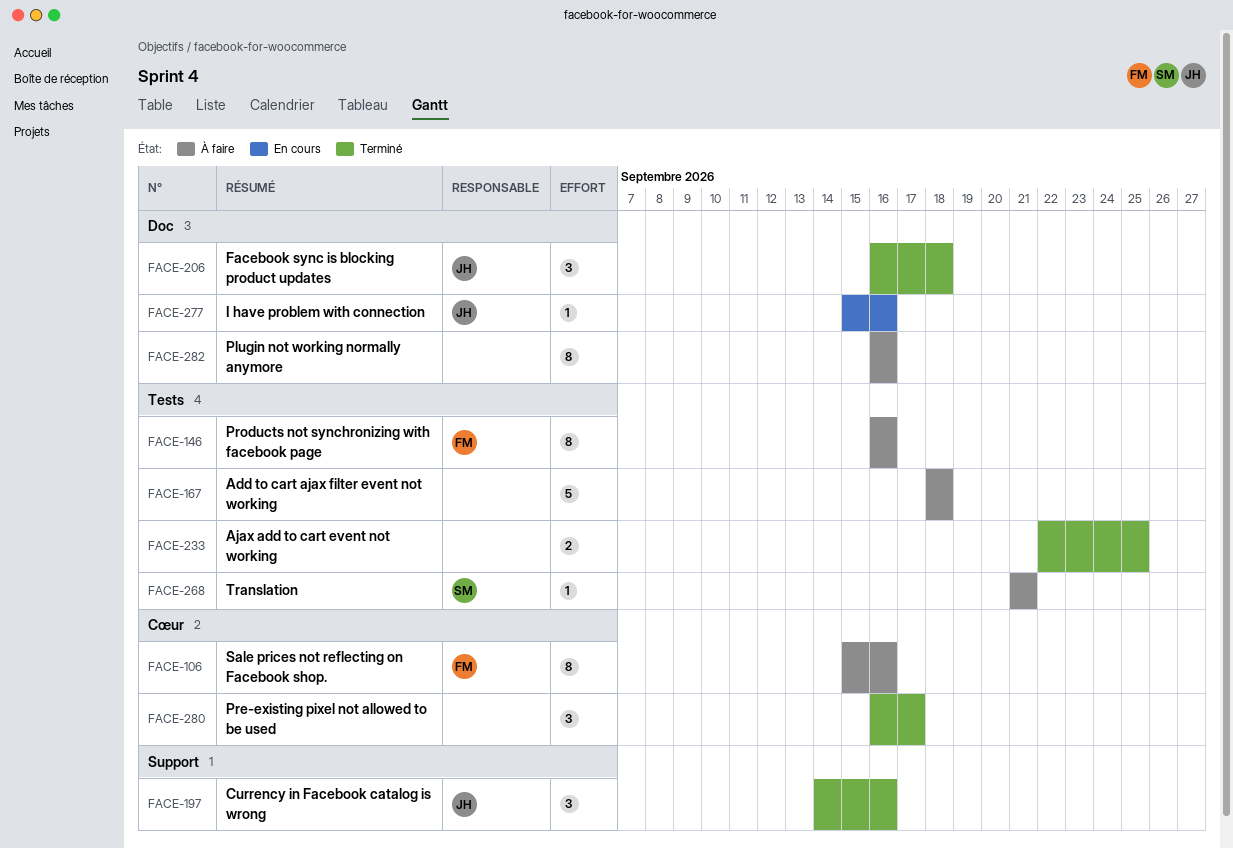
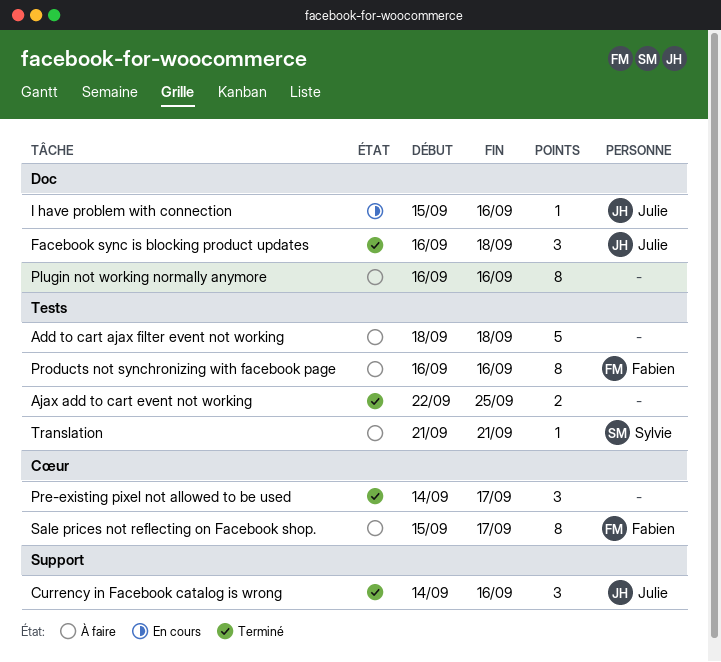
Pre-existing pixel not allowed to be used, start: Sep 16 -> Sep 14
Sale prices not reflecting on Facebook shop., due: Sep 16 -> Sep 17

